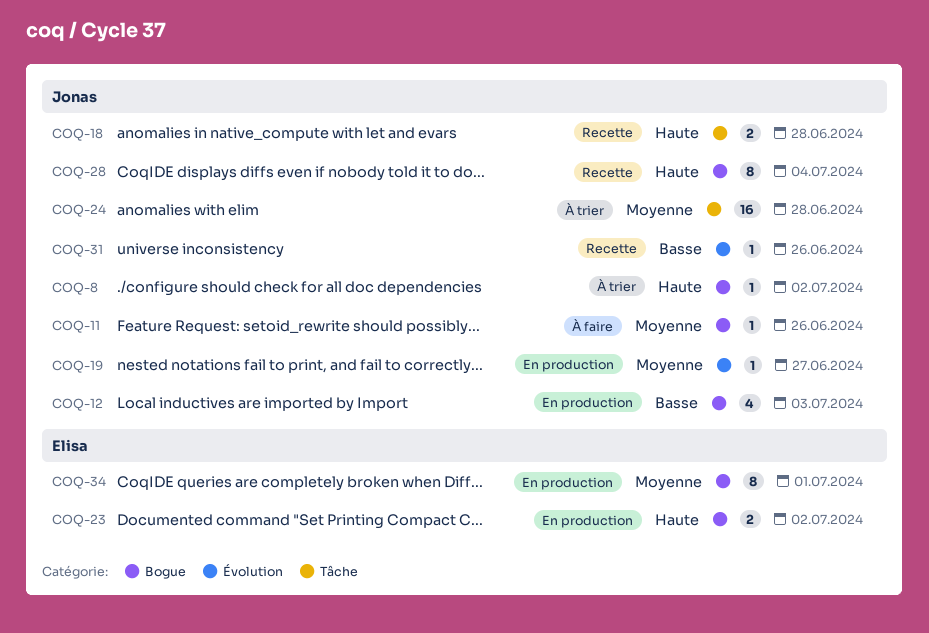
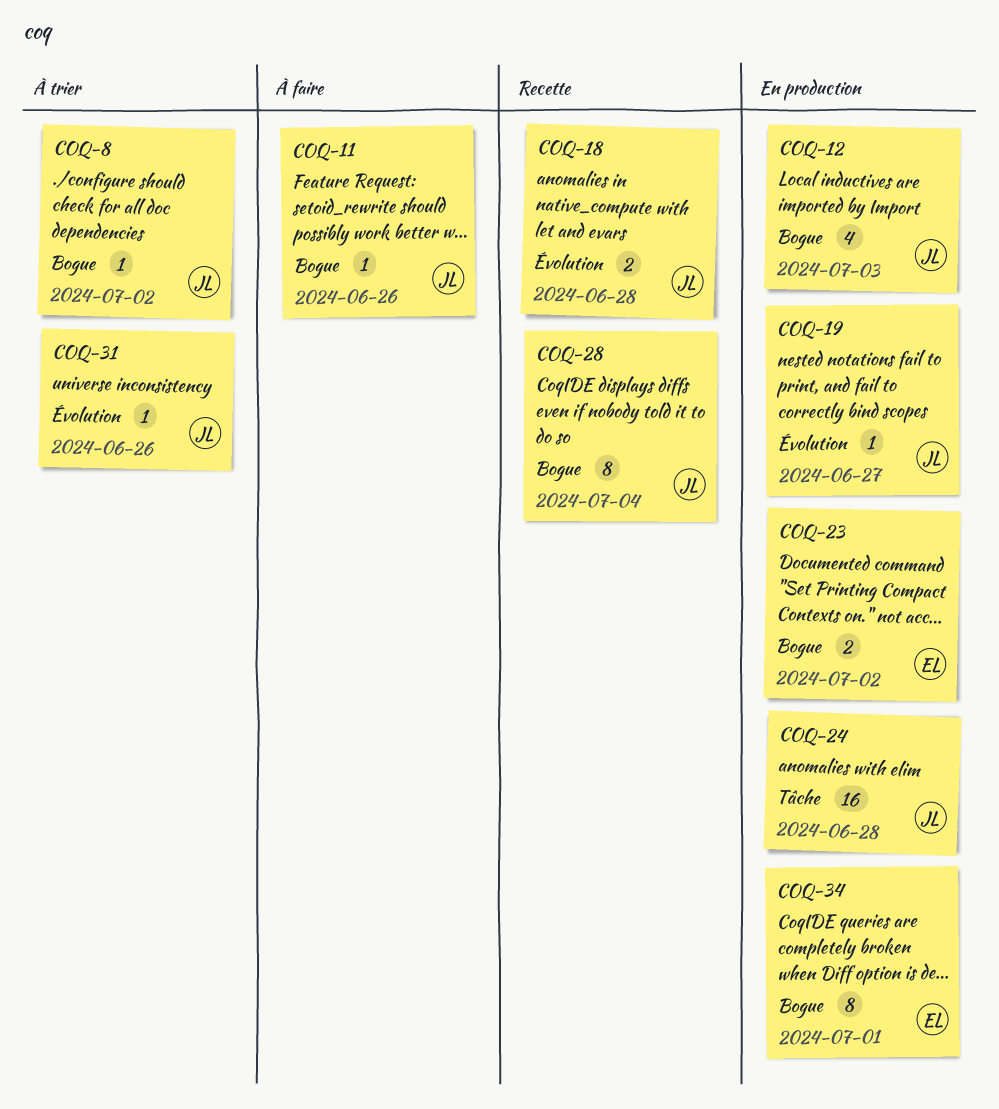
COQ-18, label: Tâche -> Évolution
COQ-24, status: À trier -> En production
COQ-31, status: Recette -> À trier

